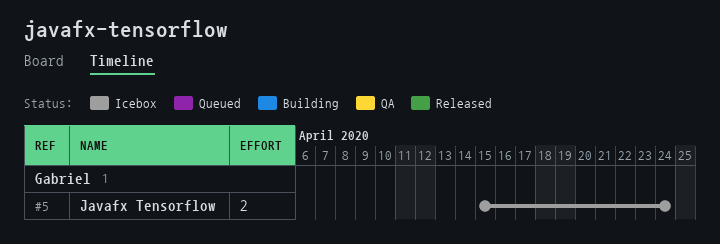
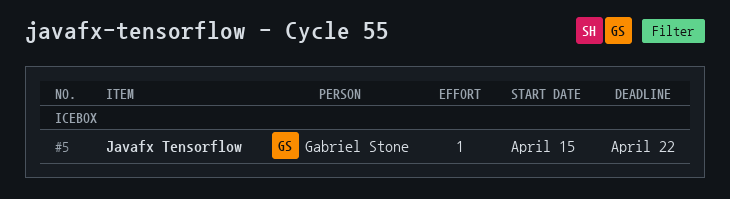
#5, estimate: 2 -> 1
#5, due: Apr 24 -> Apr 22

